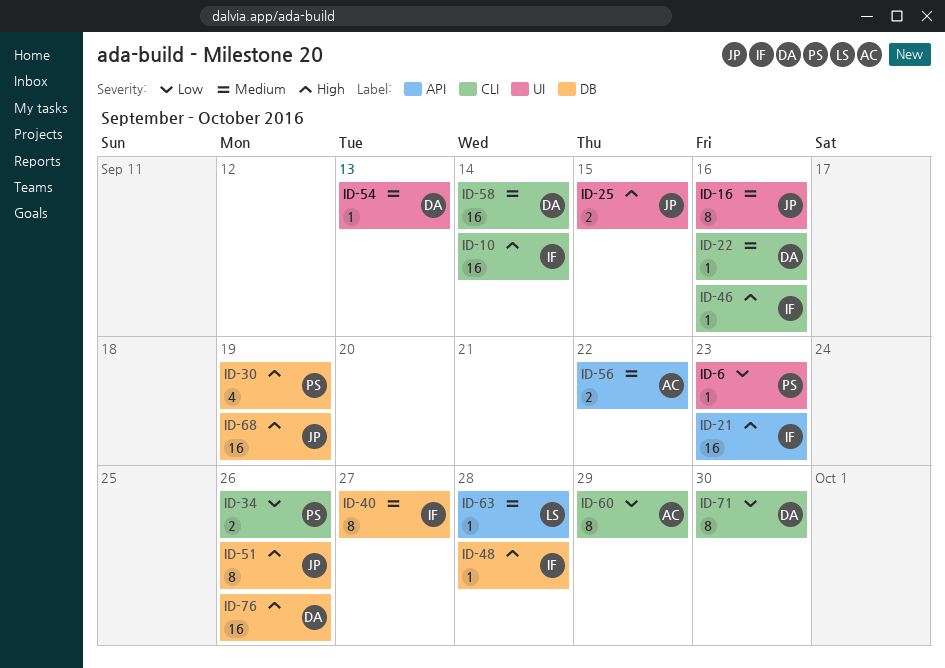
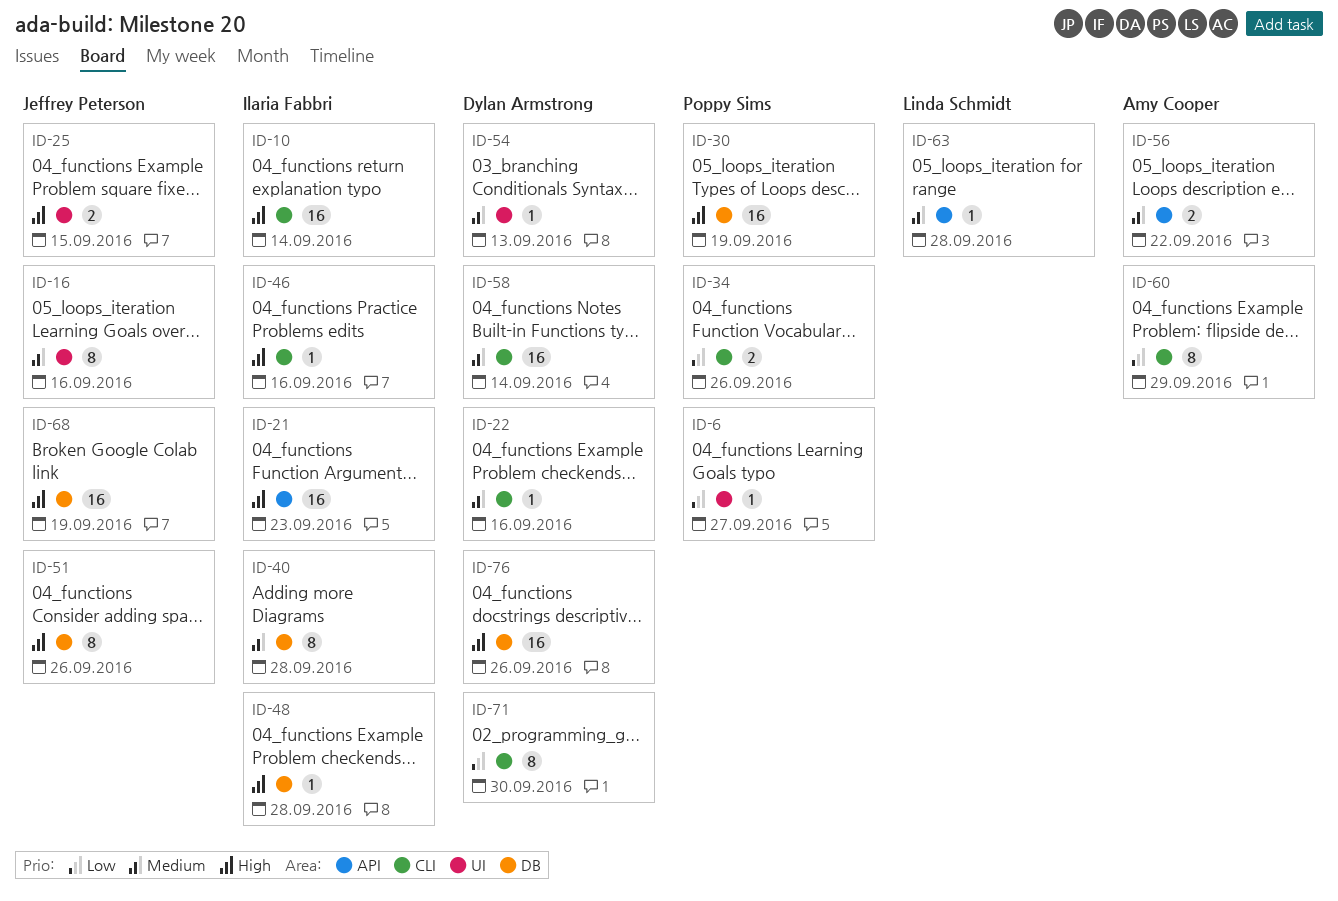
ID-6, due: Sep 23 -> Sep 27
ID-30, estimate: 4 -> 16
ID-40, due: Sep 27 -> Sep 28

